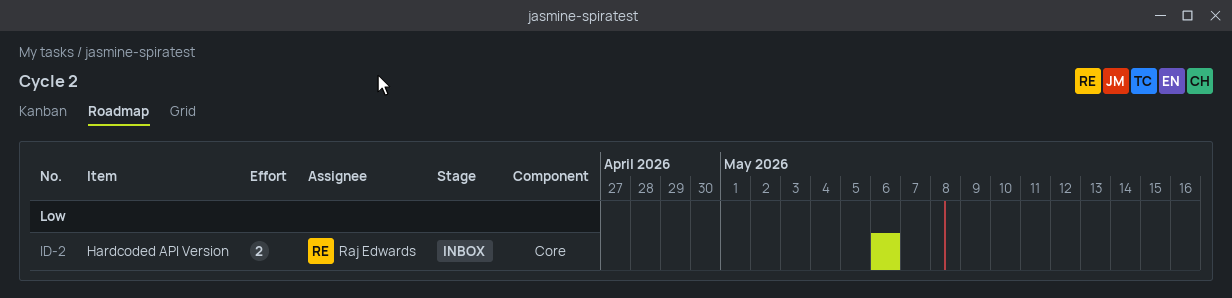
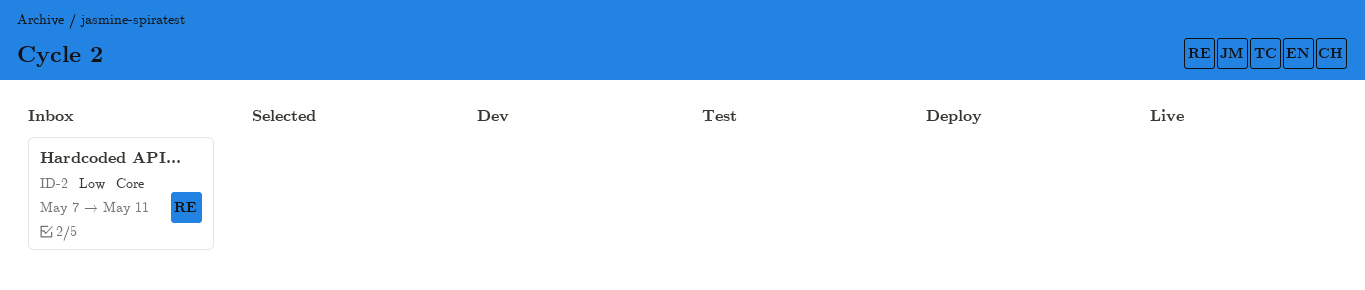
ID-2, start: May 6 -> May 7
ID-2, due: May 6 -> May 11

